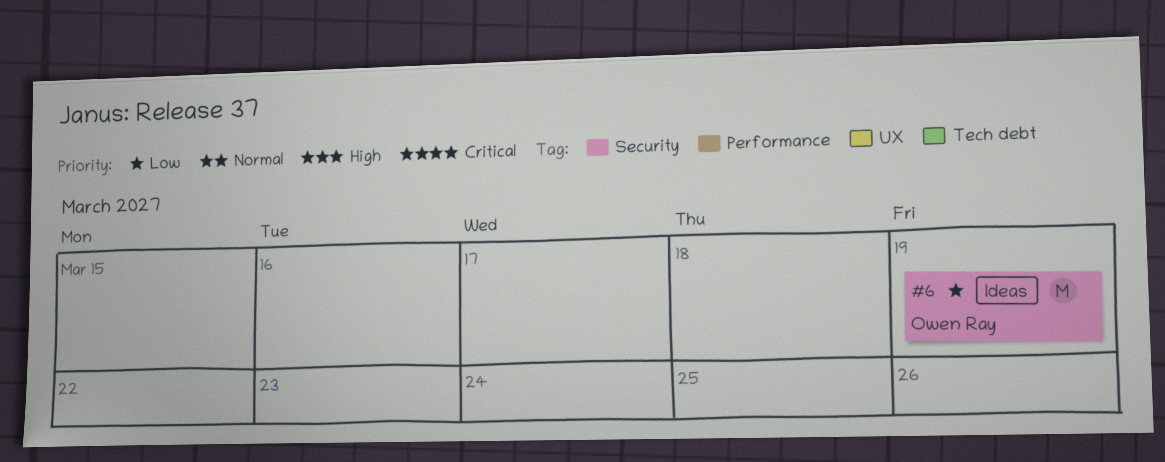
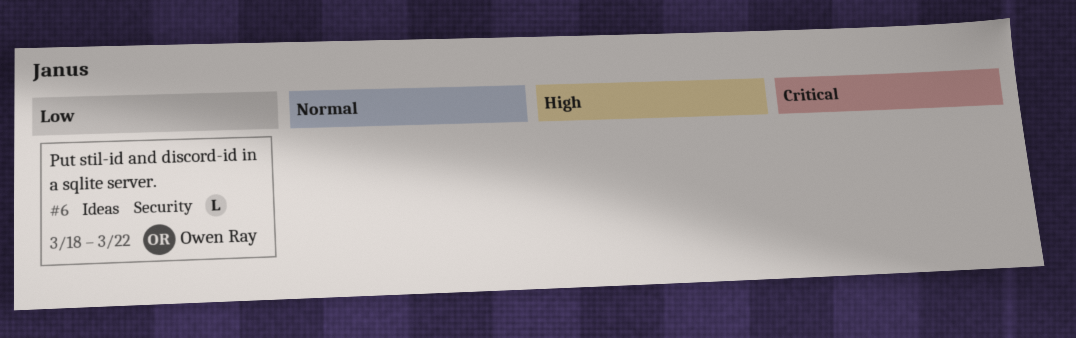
#6, estimate: M -> L
#6, due: Mar 19 -> Mar 22

